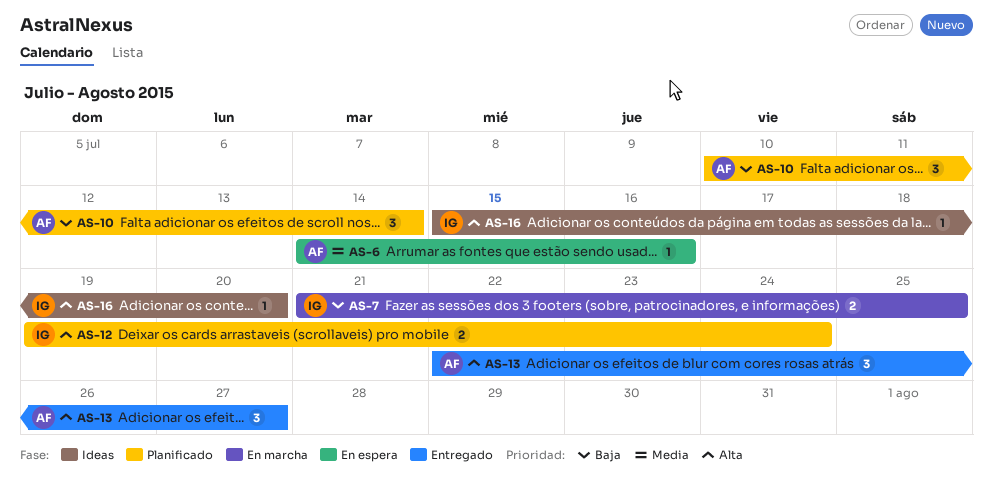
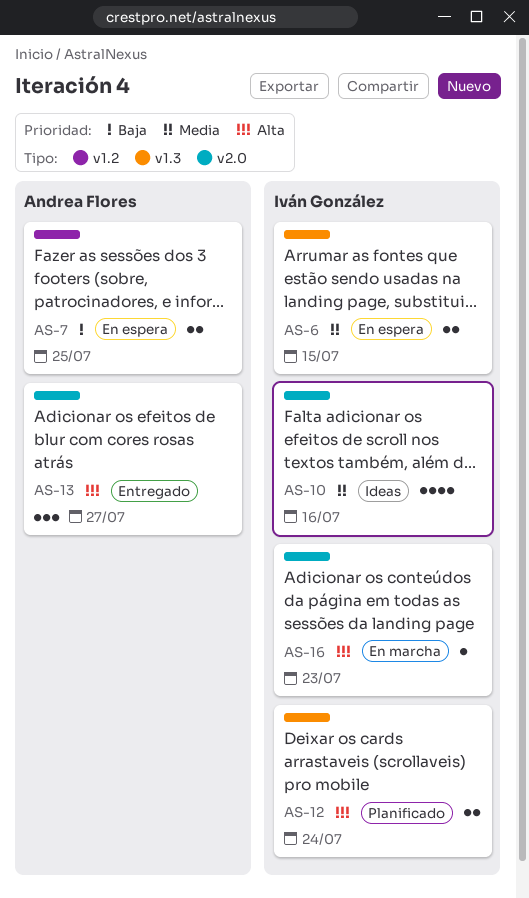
AS-6, owner: Andrea Flores -> Iván González
AS-6, estimate: 1 -> 2
AS-6, due: Jul 16 -> Jul 15
AS-7, status: En marcha -> En espera
AS-7, owner: Iván González -> Andrea Flores
AS-10, status: Planificado -> Ideas
AS-10, owner: Andrea Flores -> Iván González
AS-10, priority: Baja -> Media
AS-10, estimate: 3 -> 4
AS-10, due: Jul 14 -> Jul 16
AS-16, status: Ideas -> En marcha
AS-16, due: Jul 20 -> Jul 23

